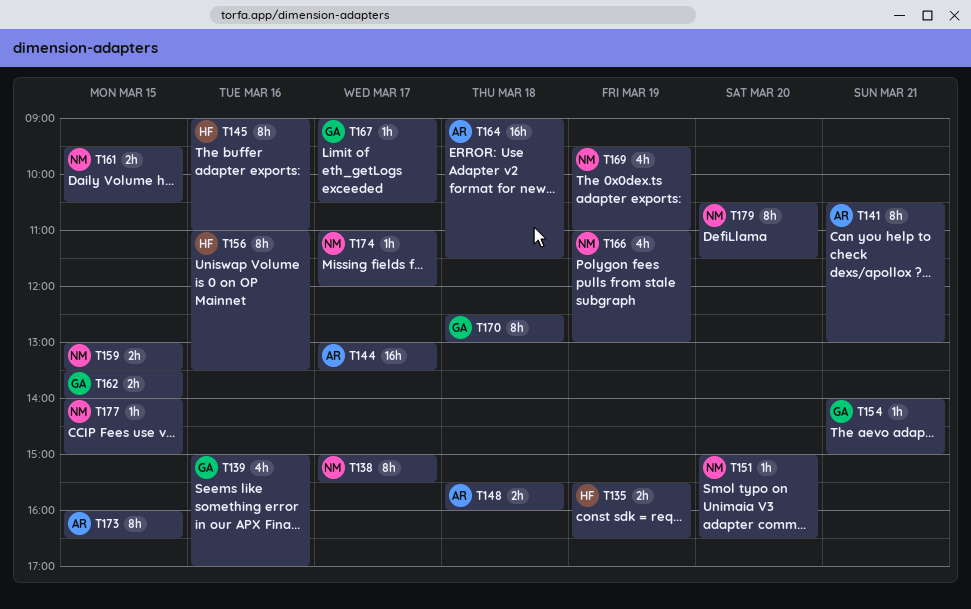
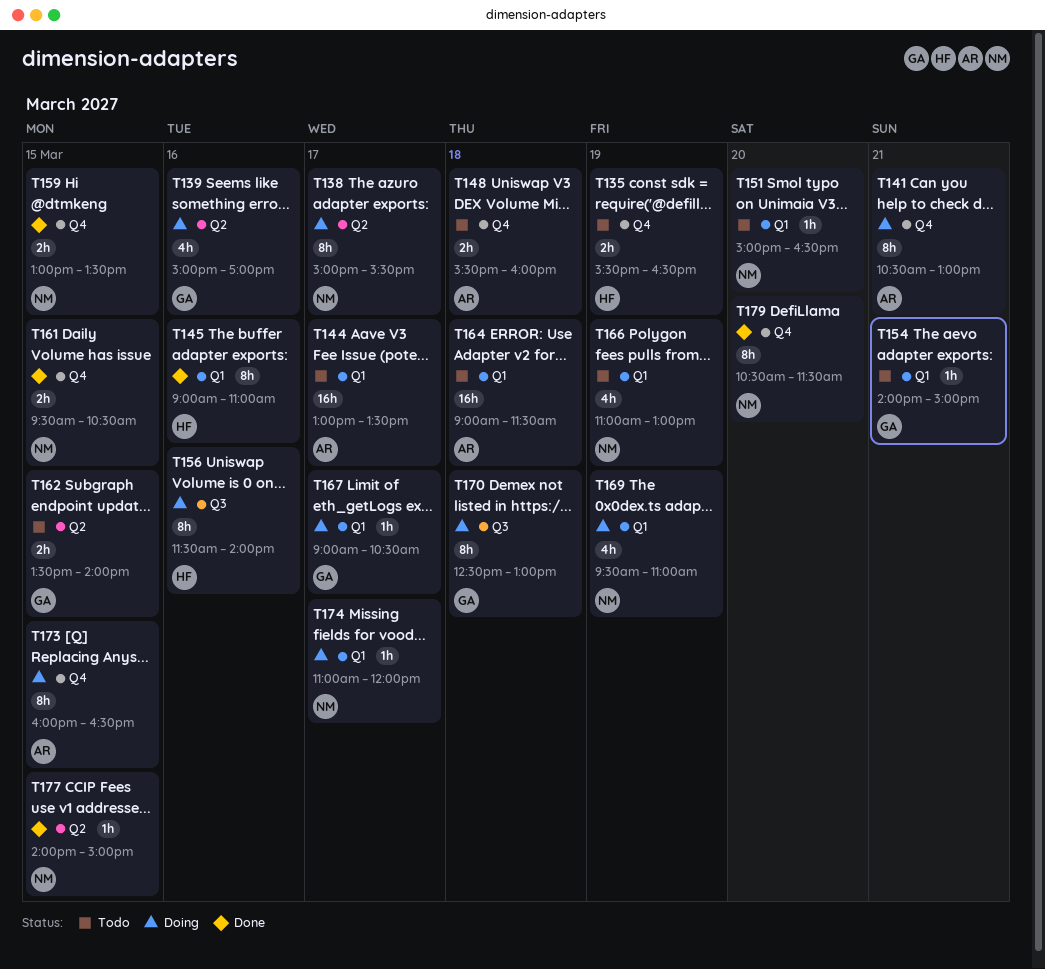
T156, begins: 11:00 -> 11:30
T156, ends: 13:30 -> 14:00

